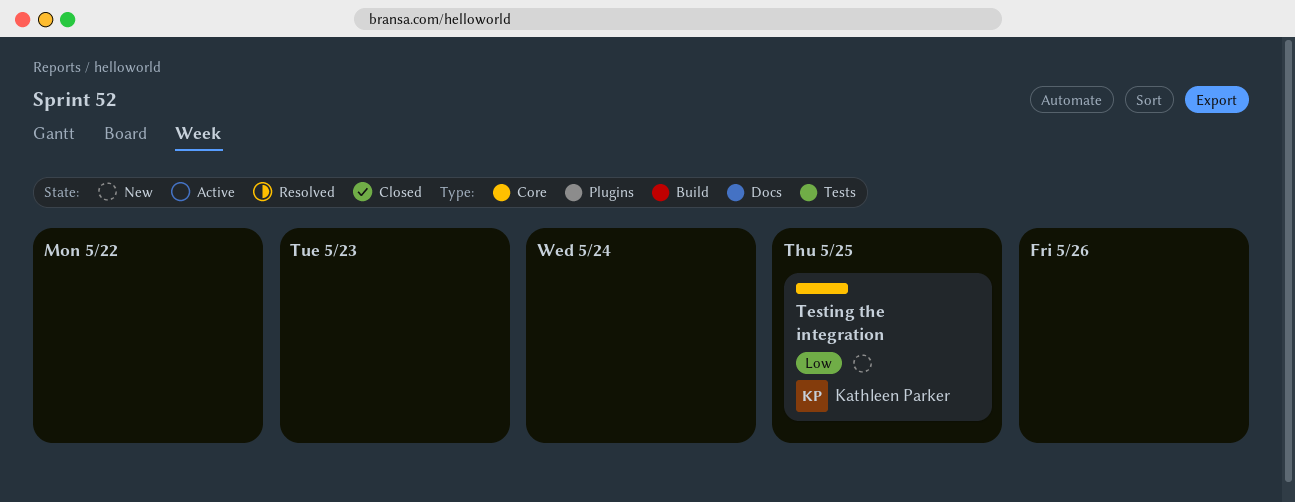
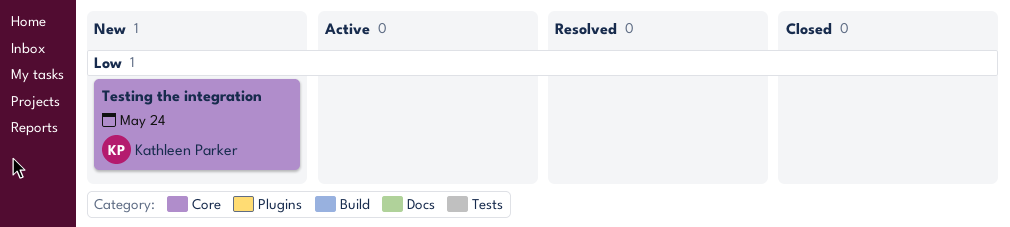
Testing the integration, due: May 25 -> May 24

